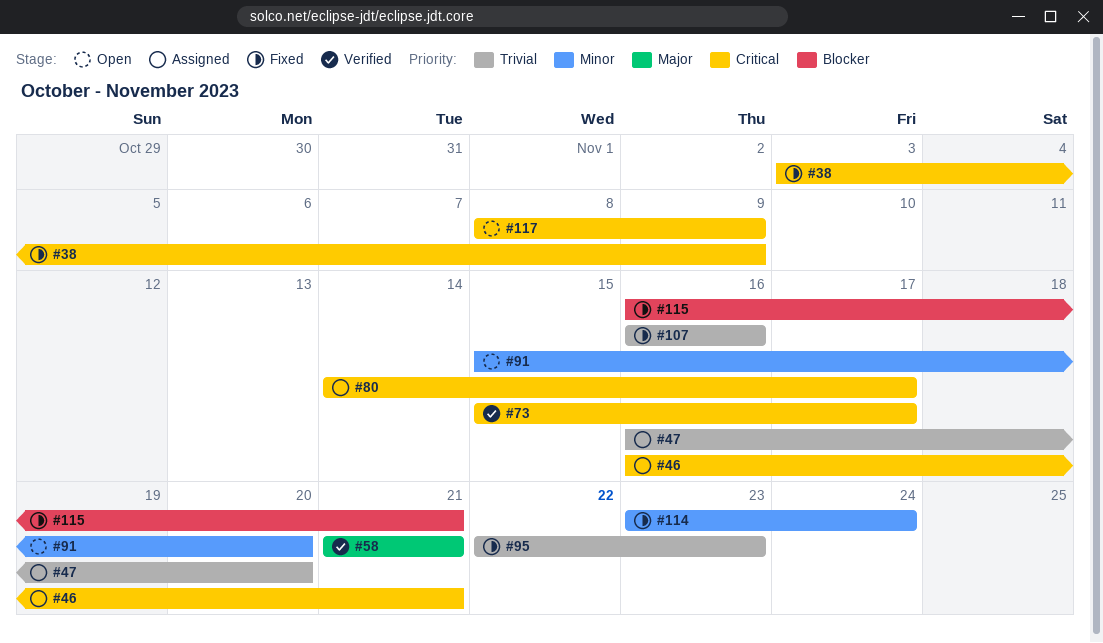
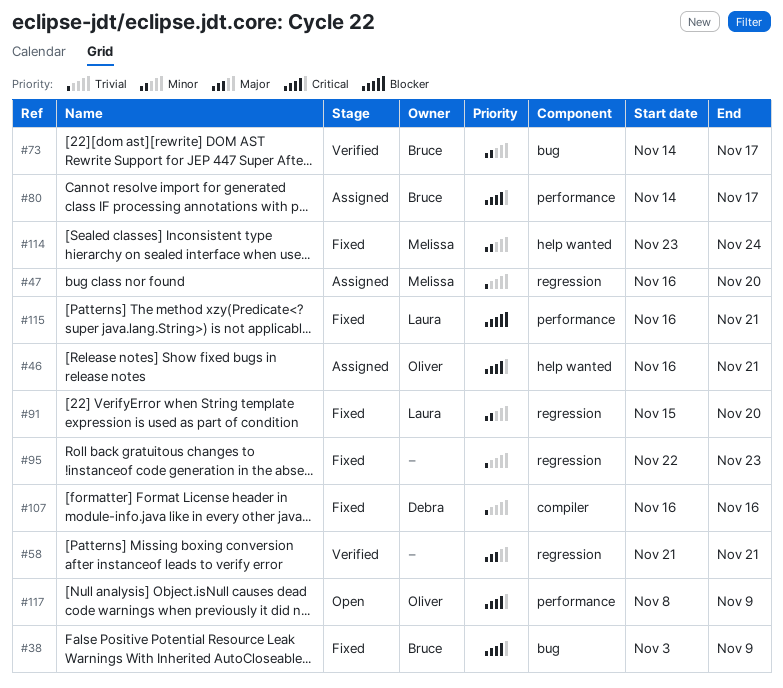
#73, priority: Critical -> Minor
#73, start: Nov 15 -> Nov 14
#91, status: Open -> Fixed

